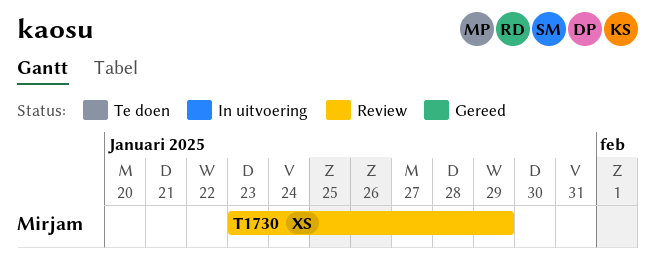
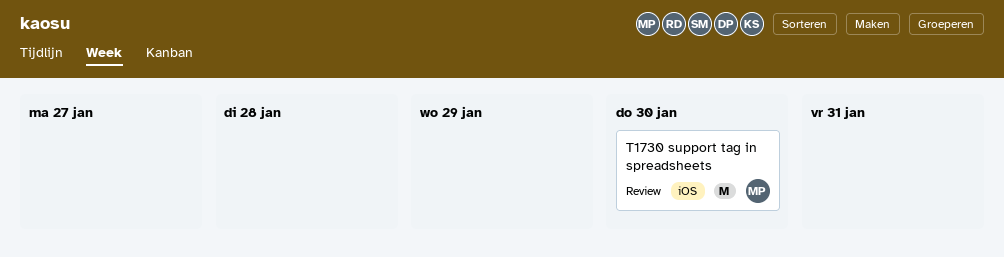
T1730, estimate: XS -> M
T1730, due: Jan 29 -> Jan 30

